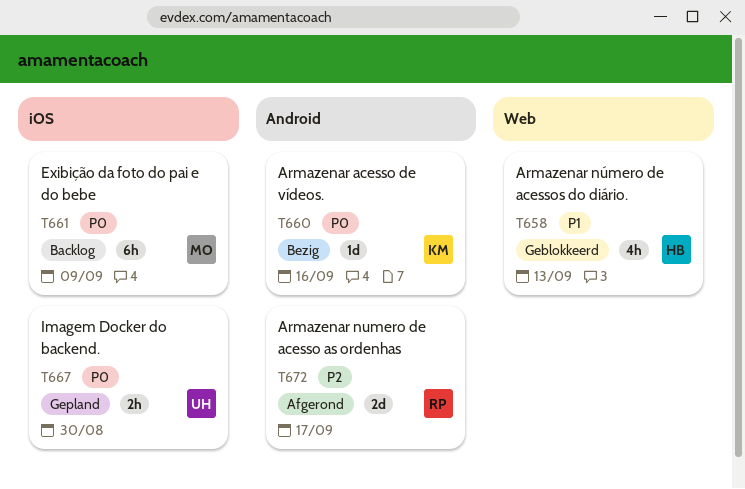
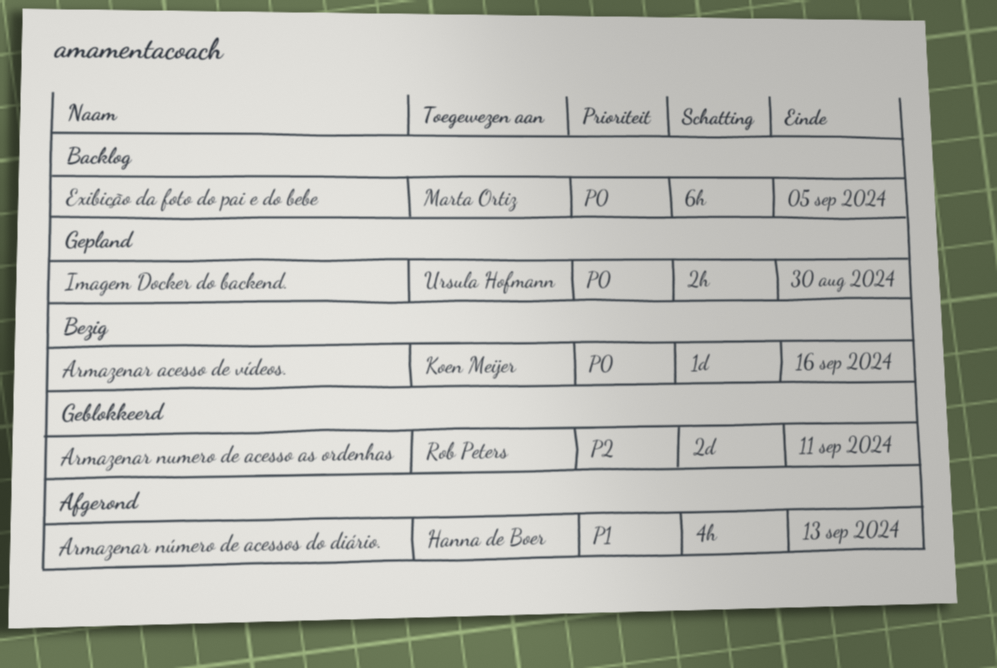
Armazenar numero de acesso as ordenhas, status: Afgerond -> Geblokkeerd
Armazenar numero de acesso as ordenhas, due: Sep 17 -> Sep 11
Armazenar número de acessos do diário., status: Geblokkeerd -> Afgerond
Exibição da foto do pai e do bebe, due: Sep 9 -> Sep 5

